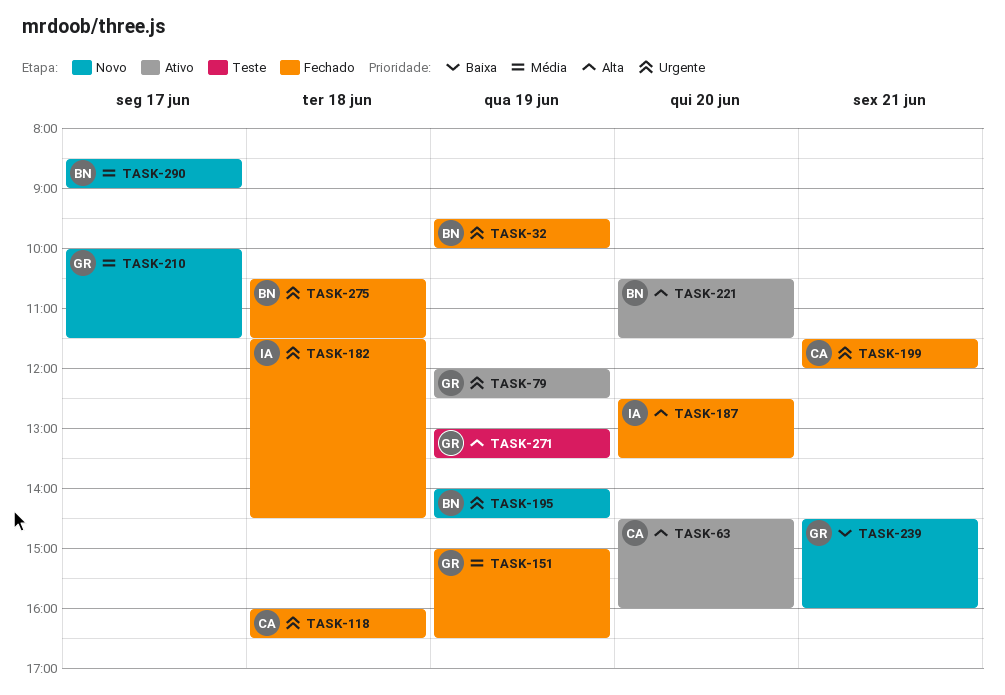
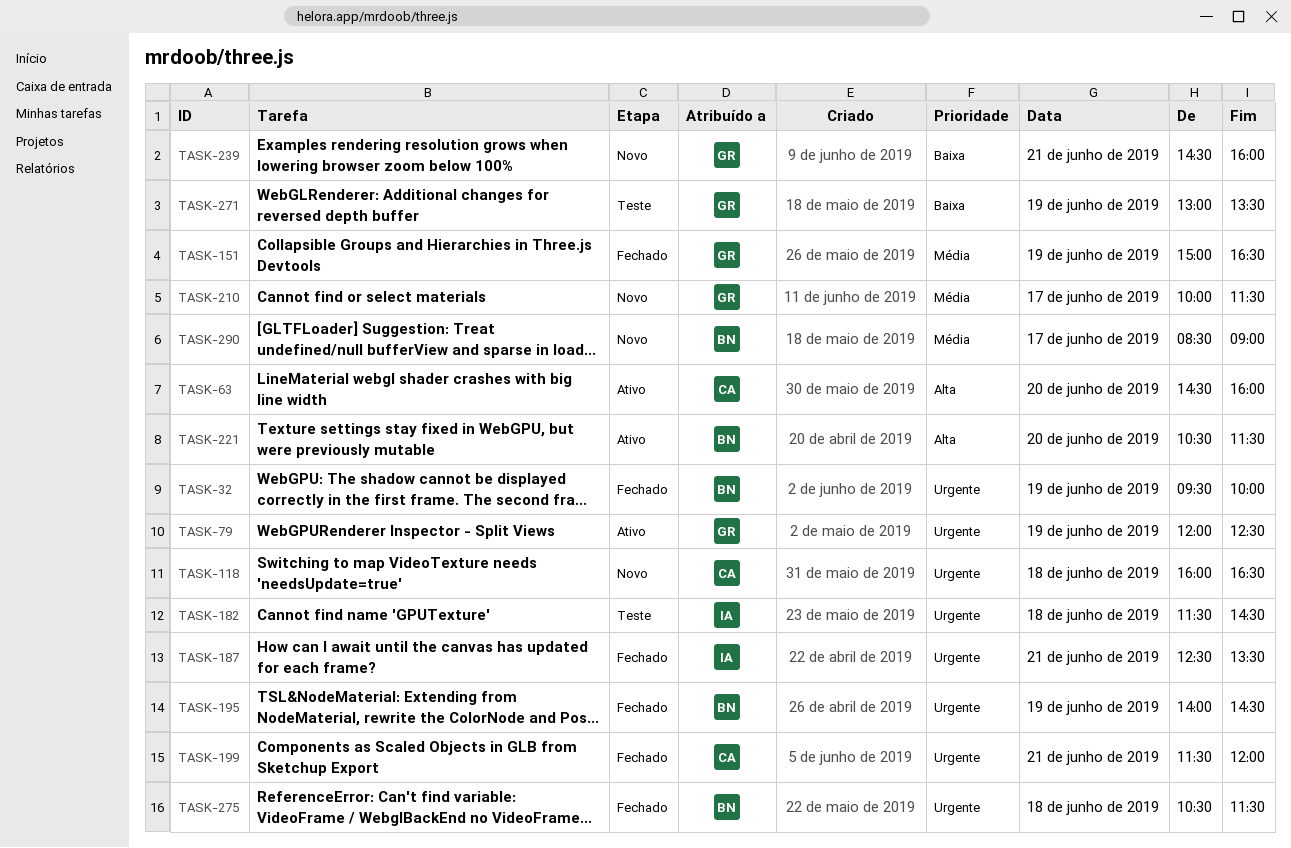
TASK-118, status: Fechado -> Novo
TASK-182, status: Fechado -> Teste
TASK-187, priority: Alta -> Urgente
TASK-187, day: Jun 20 -> Jun 21
TASK-195, status: Novo -> Fechado
TASK-271, priority: Alta -> Baixa

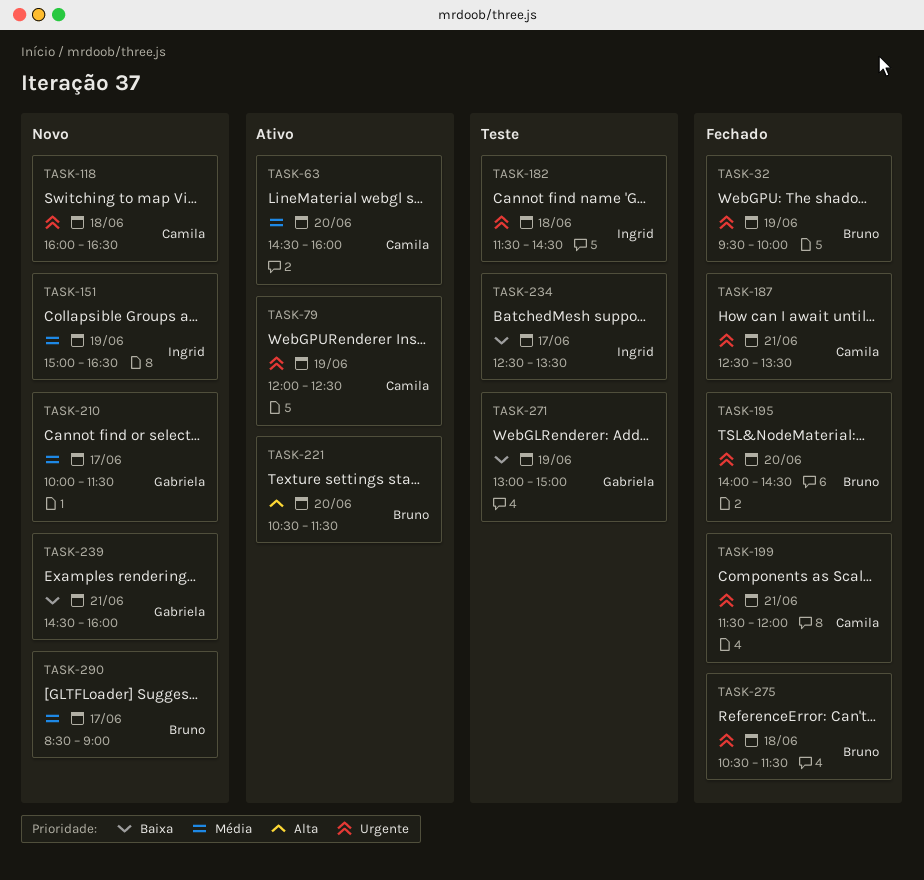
TASK-63, priority: Alta -> Média
TASK-79, owner: Gabriela -> Camila
TASK-151, status: Fechado -> Novo
TASK-151, owner: Gabriela -> Ingrid
TASK-187, owner: Ingrid -> Camila
TASK-195, day: Jun 19 -> Jun 20
TASK-234: none -> present
TASK-271, ends: 13:30 -> 15:00

